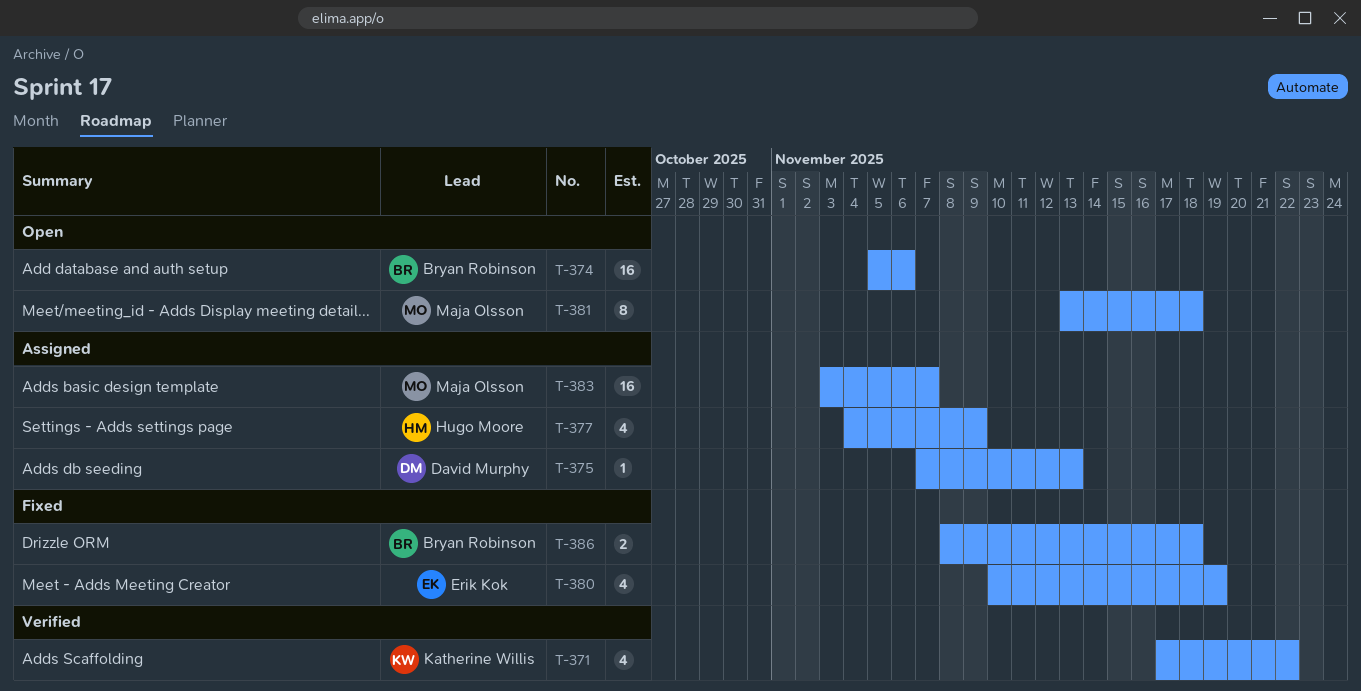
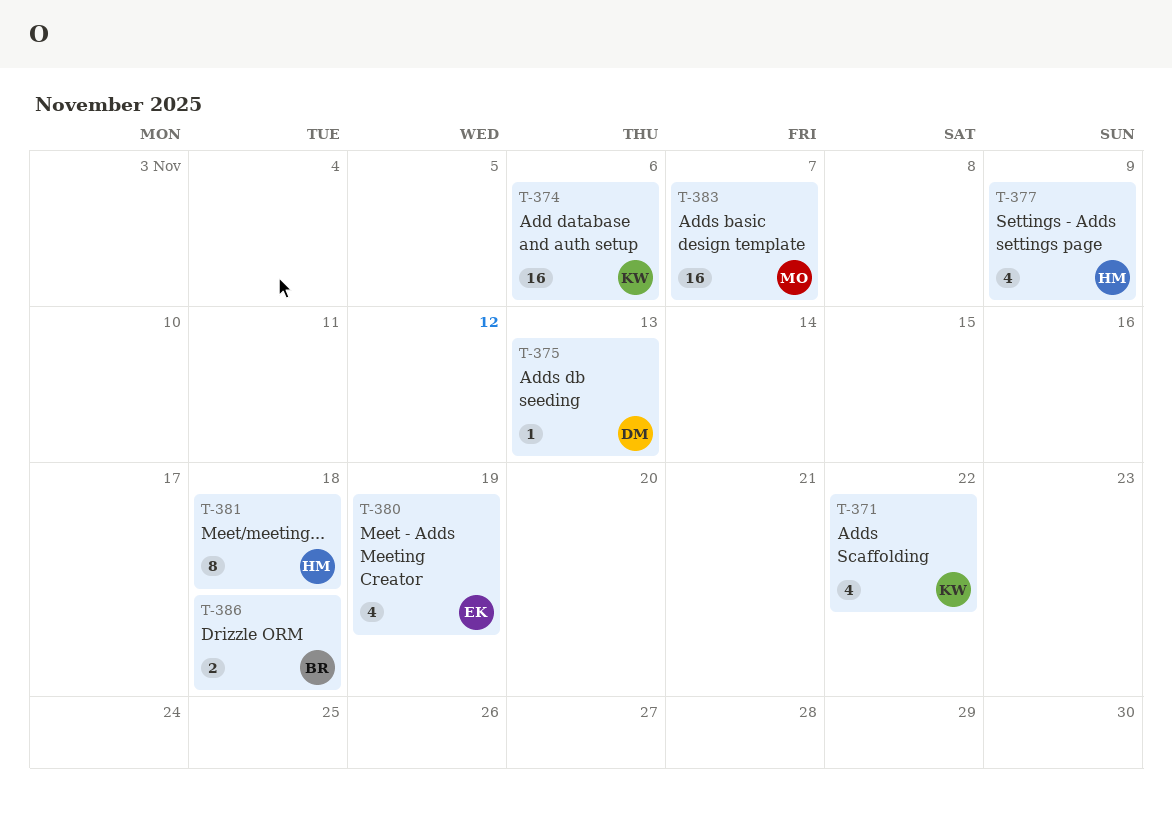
T-374, owner: Bryan Robinson -> Katherine Willis
T-381, owner: Maja Olsson -> Hugo Moore

